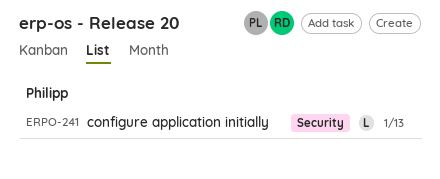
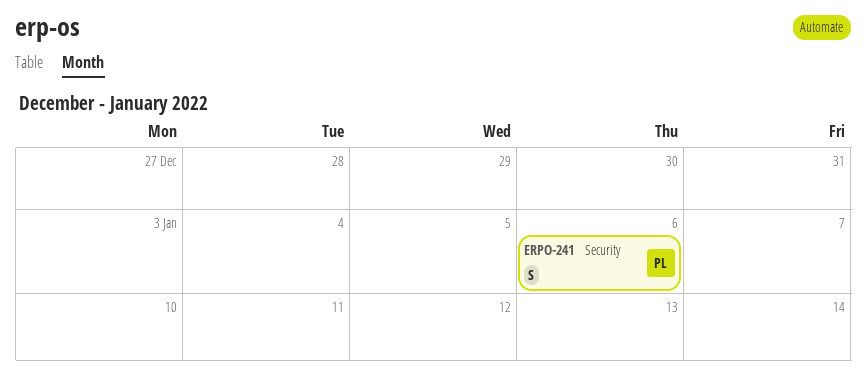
ERPO-241, estimate: L -> S
ERPO-241, due: Jan 13 -> Jan 6

